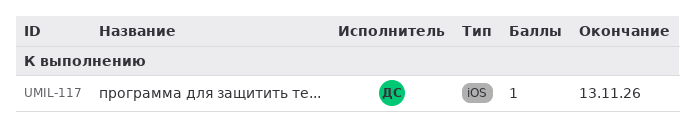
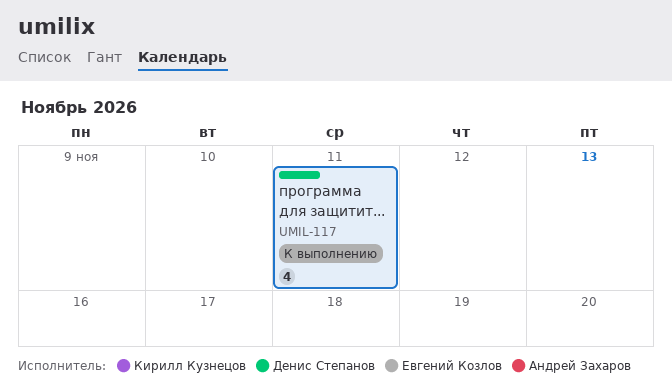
UMIL-117, estimate: 1 -> 4
UMIL-117, due: Nov 13 -> Nov 11

